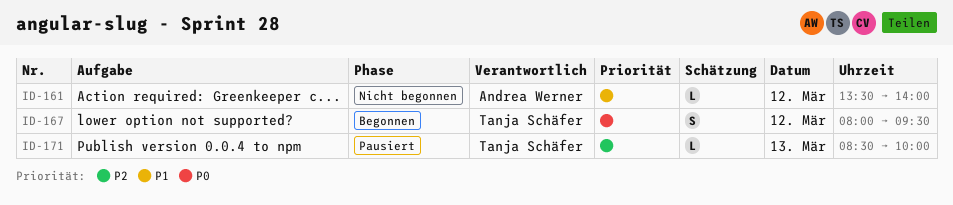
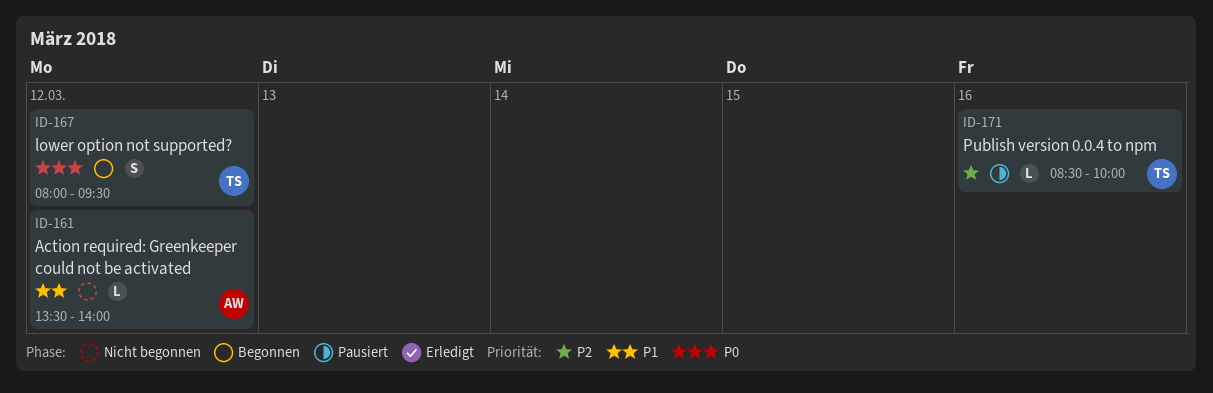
ID-171, day: Mar 13 -> Mar 16

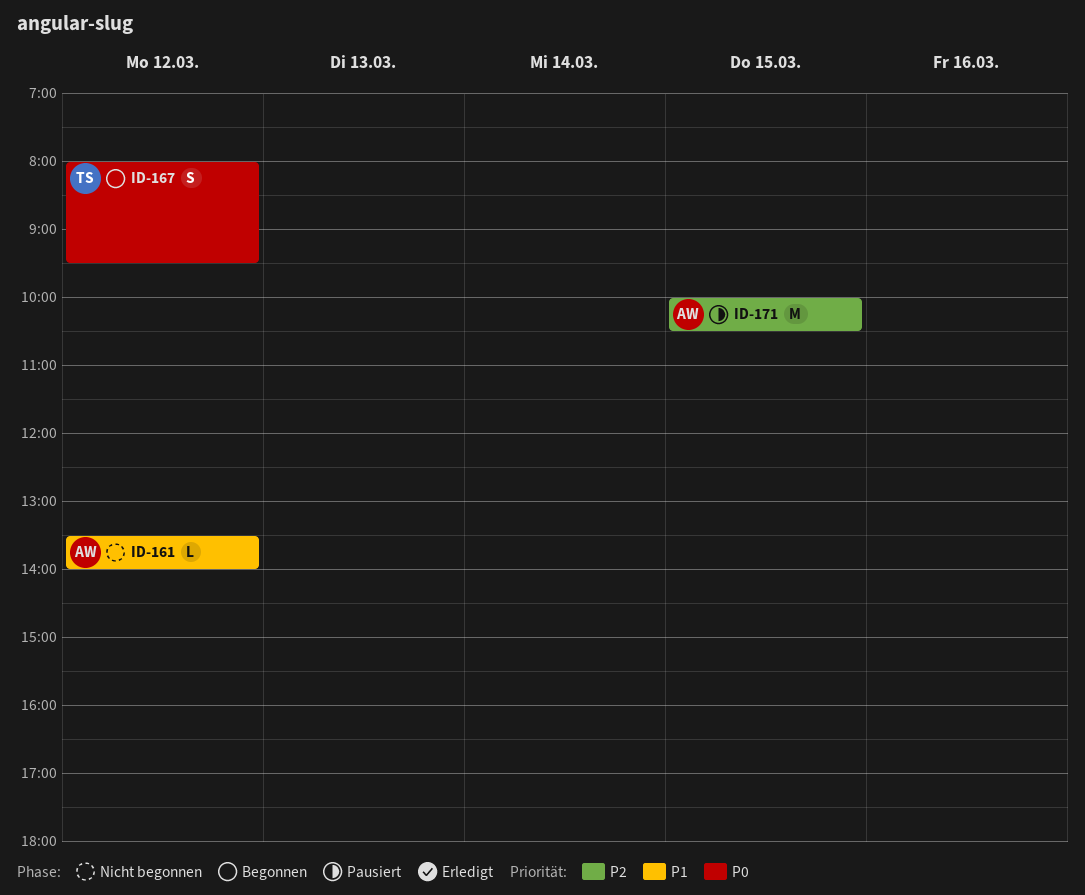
ID-171, owner: TS -> AW
ID-171, estimate: L -> M
ID-171, day: Mar 16 -> Mar 15
ID-171, begins: 08:30 -> 10:00
ID-171, ends: 10:00 -> 10:30

